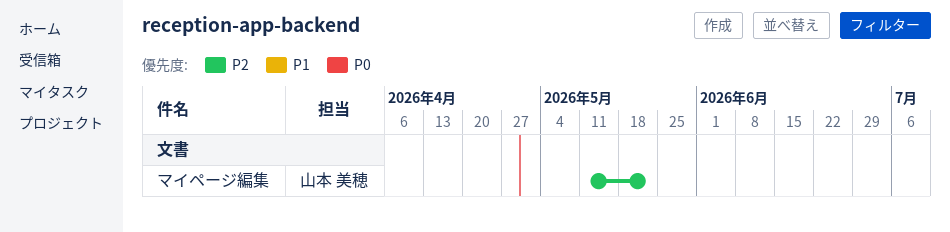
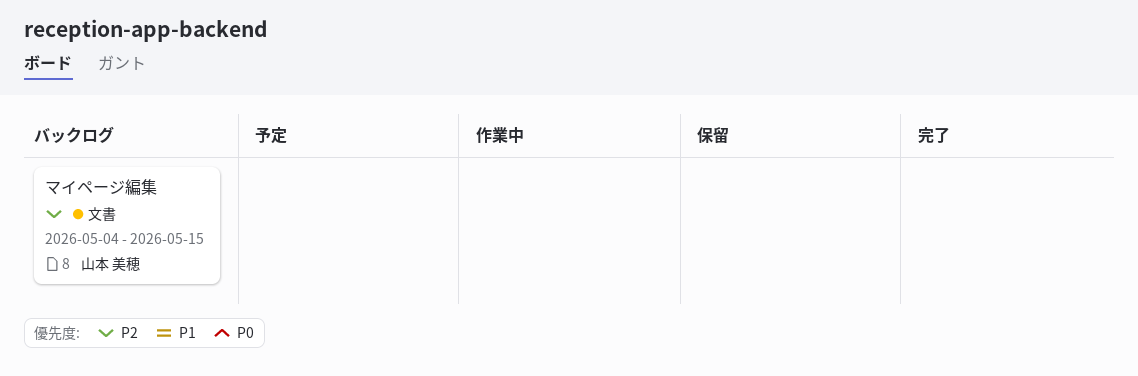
マイページ編集, start: May 11 -> May 4
マイページ編集, due: May 22 -> May 15

